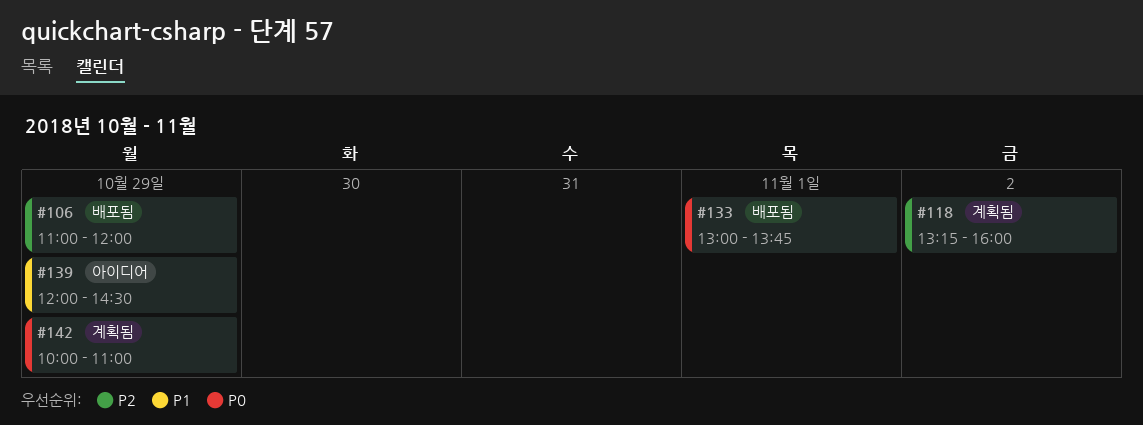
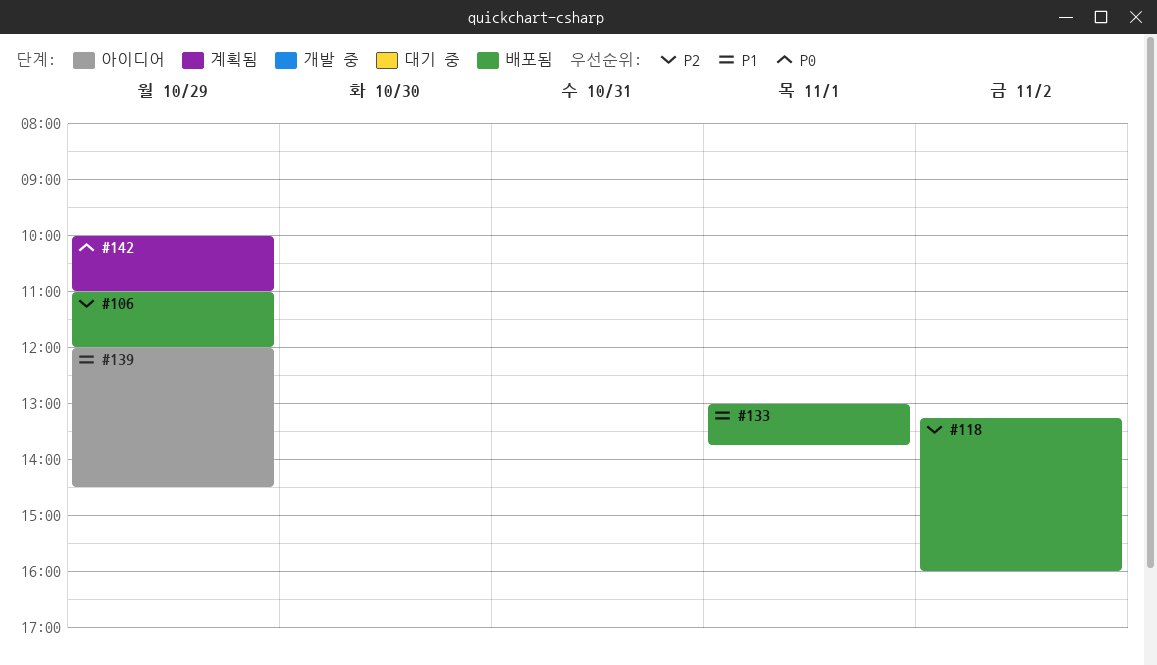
#118, status: 계획됨 -> 배포됨
#133, priority: P0 -> P1

